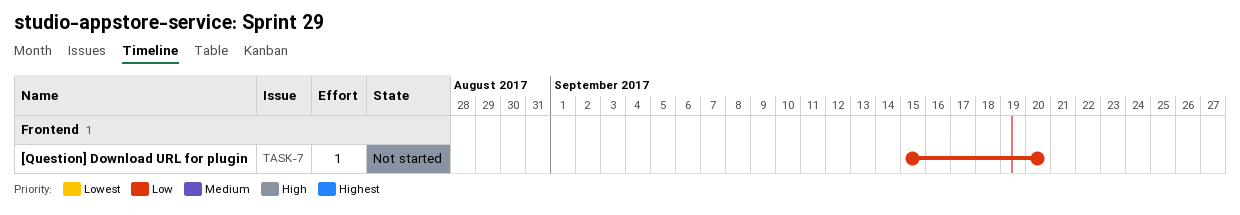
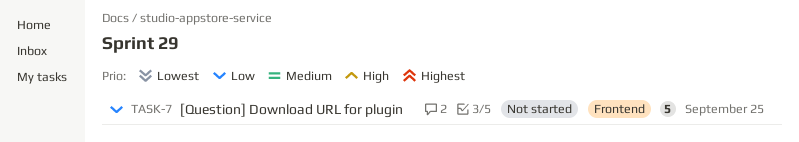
TASK-7, estimate: 1 -> 5
TASK-7, due: Sep 20 -> Sep 25

